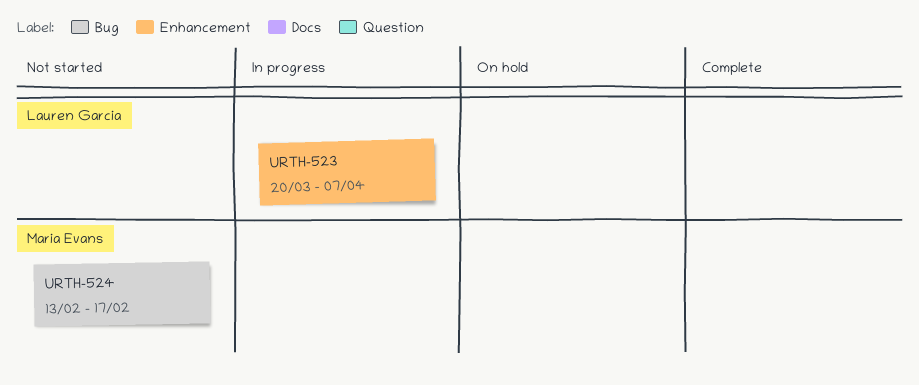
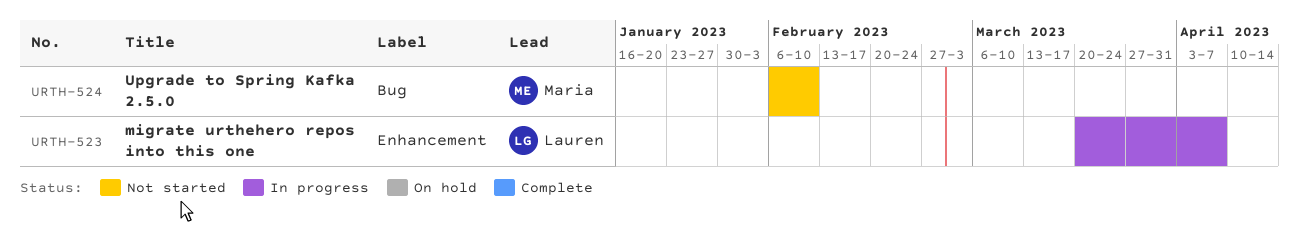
URTH-524, start: Feb 13 -> Feb 6
URTH-524, due: Feb 17 -> Feb 10

